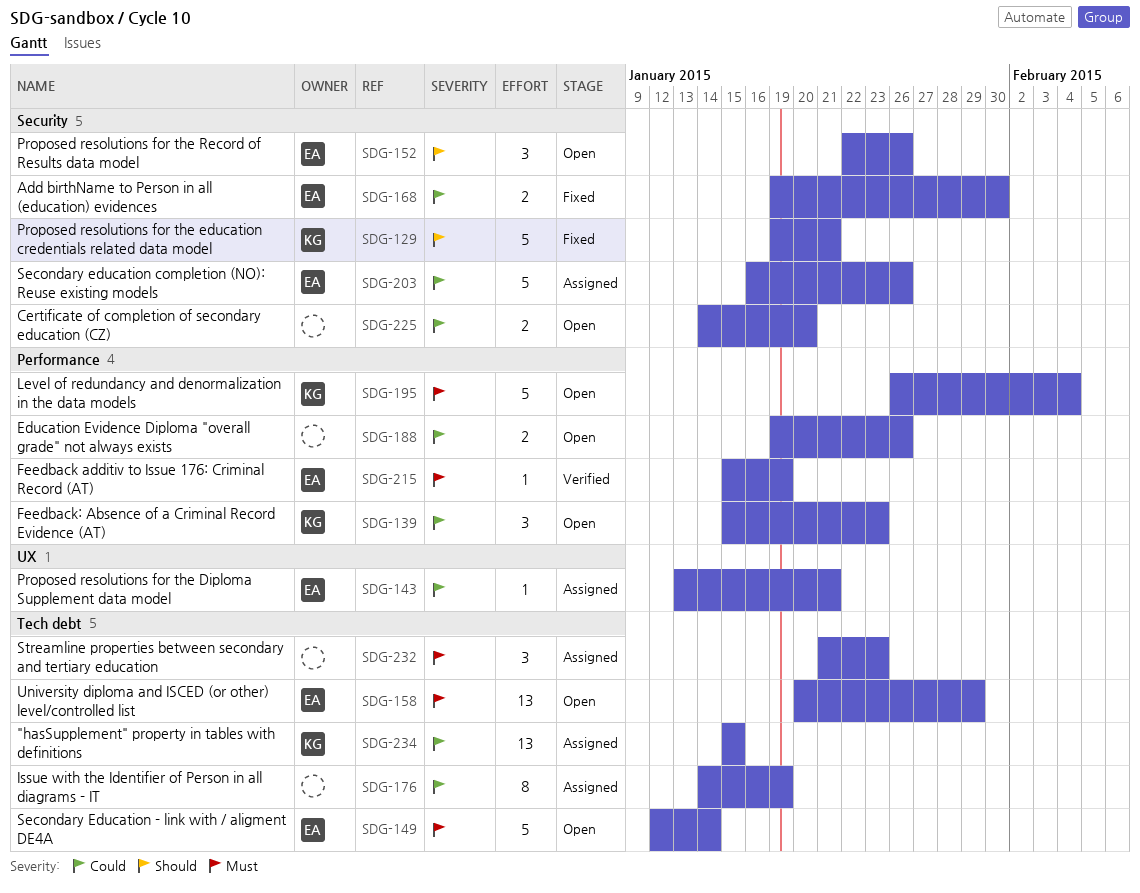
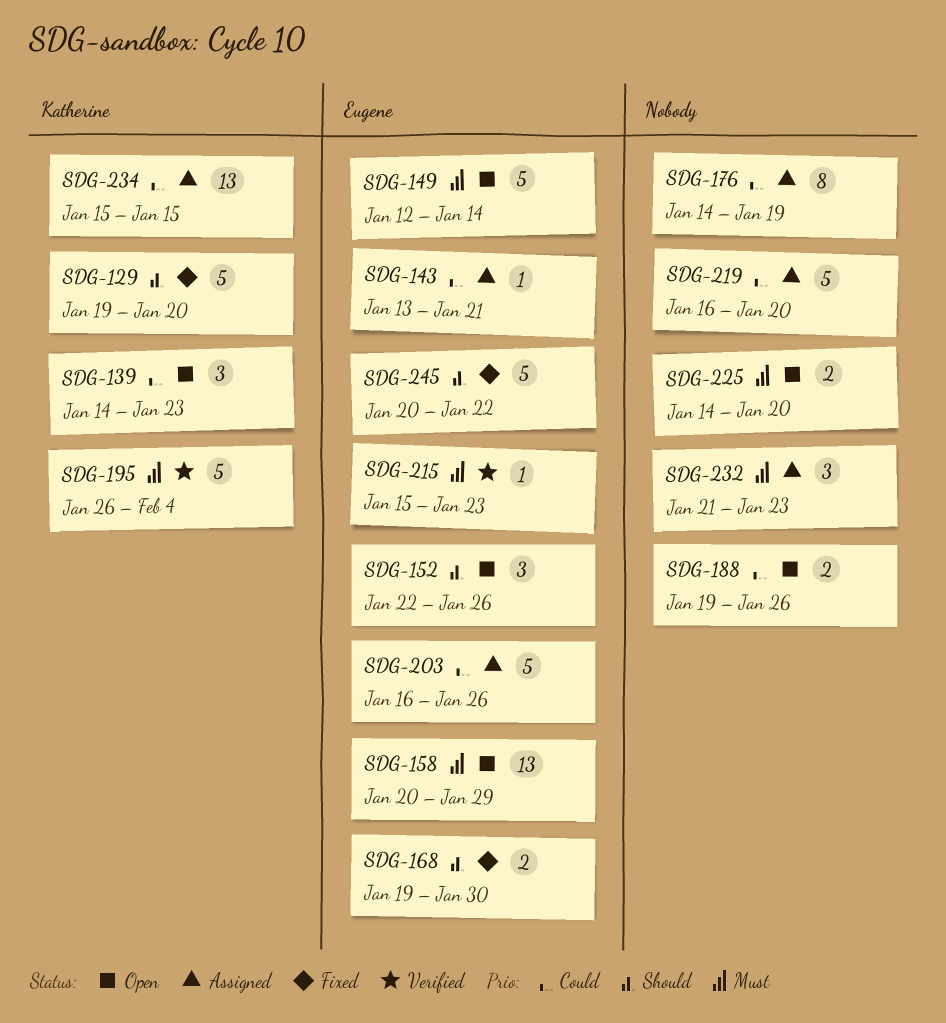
SDG-129, due: Jan 21 -> Jan 20
SDG-139, start: Jan 15 -> Jan 14
SDG-168, priority: Could -> Should
SDG-195, status: Open -> Verified
SDG-215, due: Jan 19 -> Jan 23
SDG-219: none -> present
SDG-225, priority: Could -> Must
SDG-245: none -> present

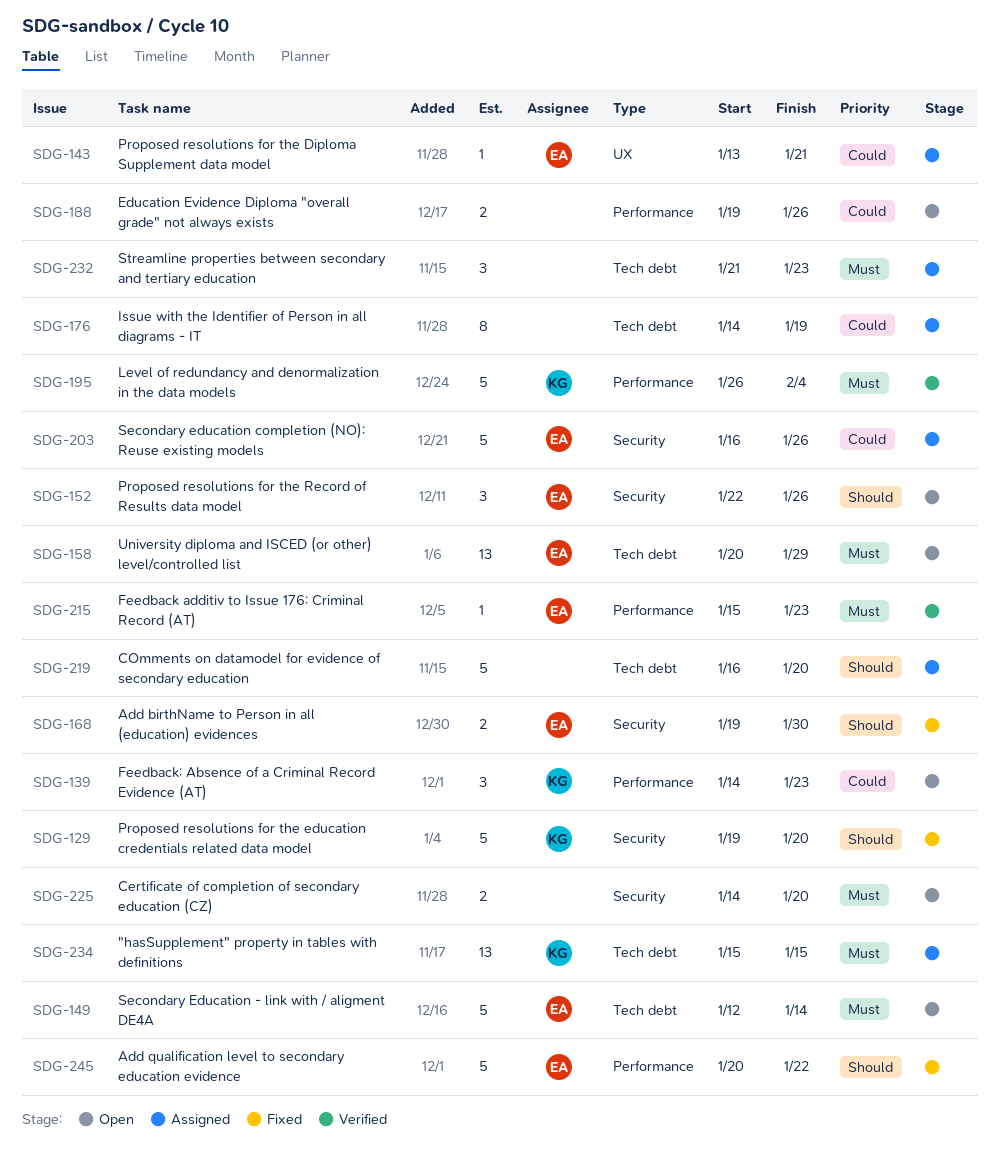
SDG-219, priority: Could -> Should
SDG-234, priority: Could -> Must

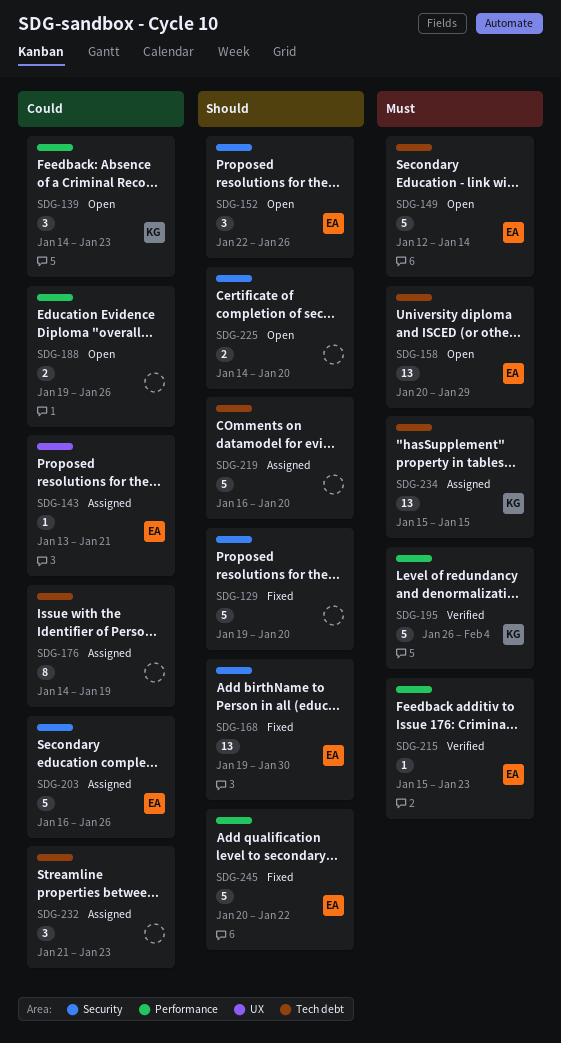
SDG-129, owner: KG -> none
SDG-168, estimate: 2 -> 13
SDG-225, priority: Must -> Should
SDG-232, priority: Must -> Could

